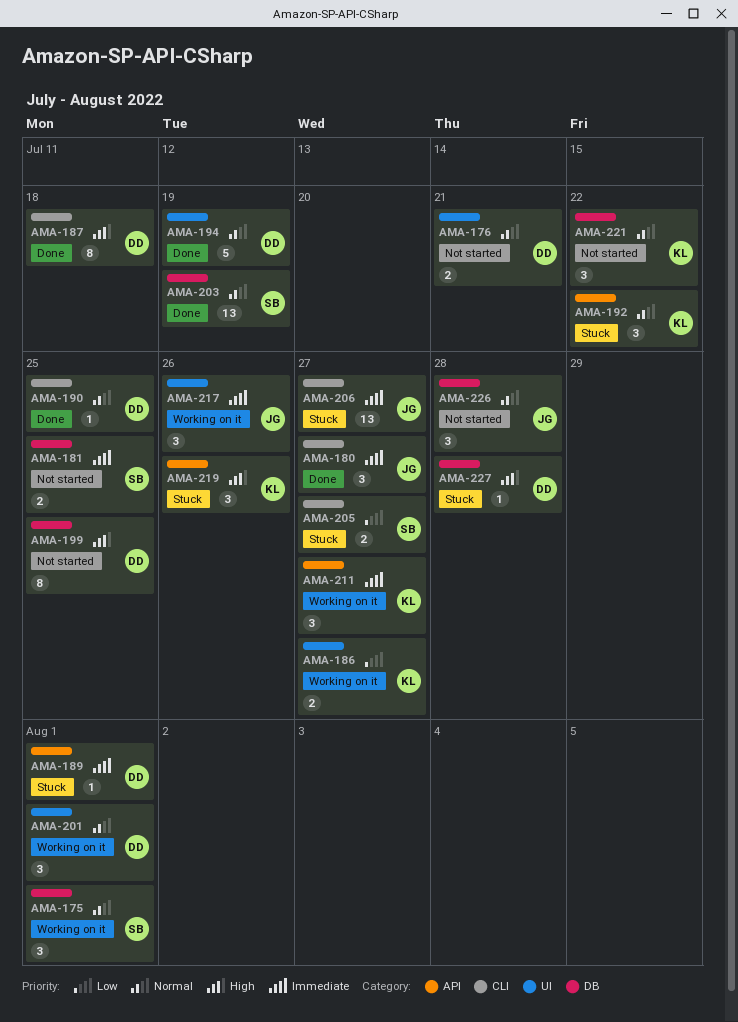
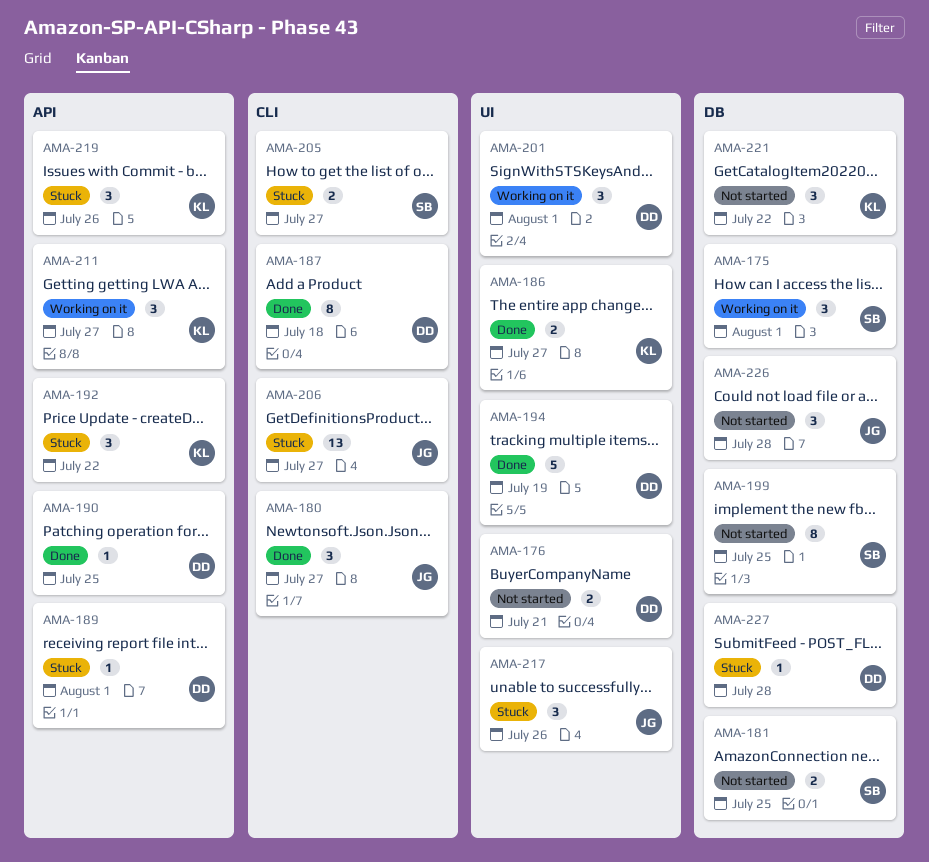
AMA-186, status: Working on it -> Done
AMA-190, label: CLI -> API
AMA-199, owner: DD -> SB
AMA-203: present -> none
AMA-217, status: Working on it -> Stuck

